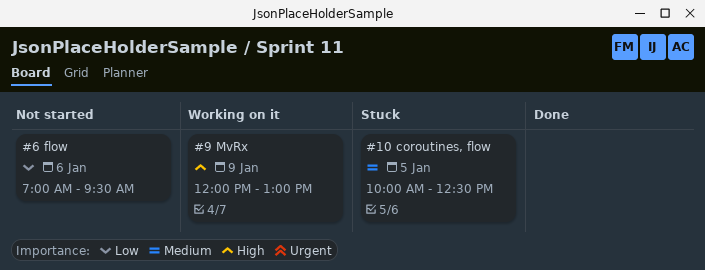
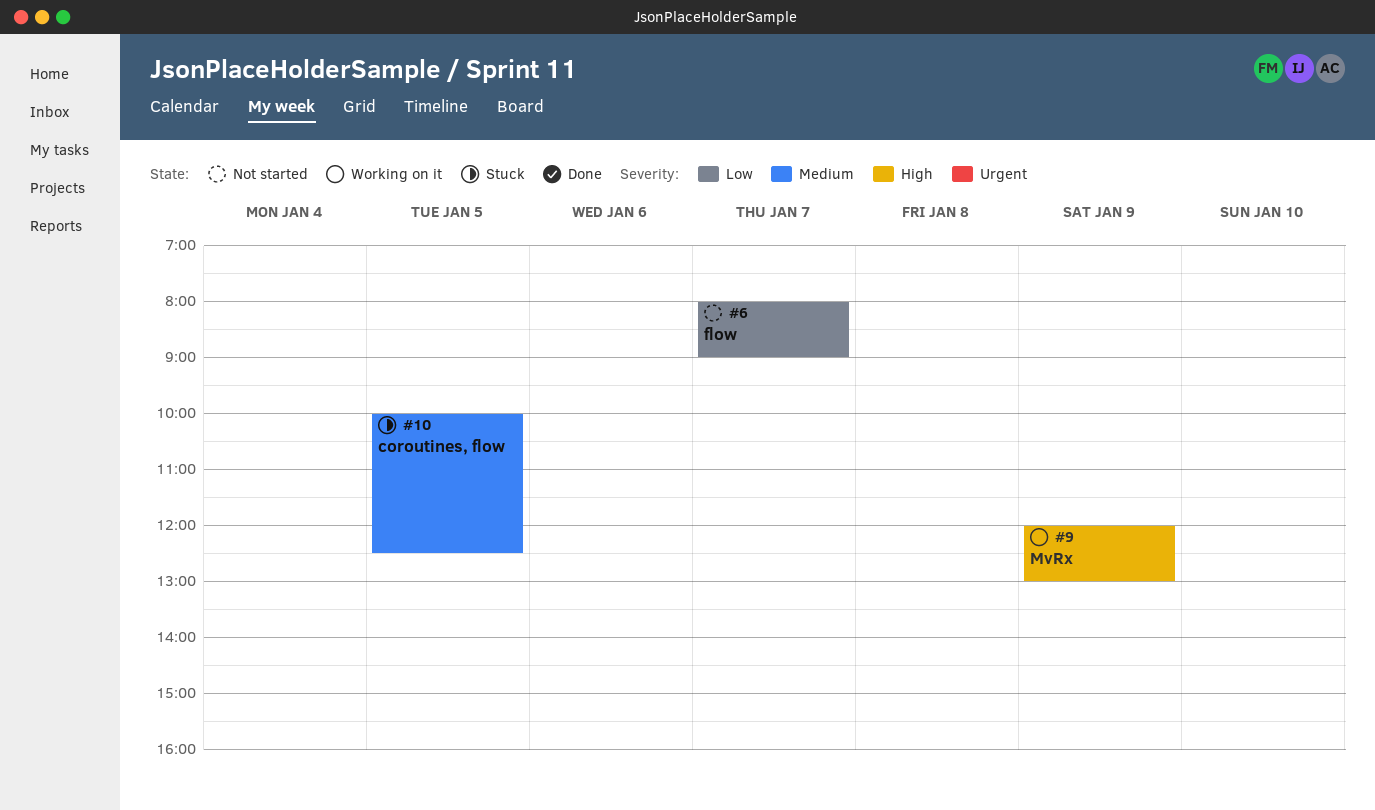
#6, day: Jan 6 -> Jan 7
#6, begins: 07:00 -> 08:00
#6, ends: 09:30 -> 09:00

